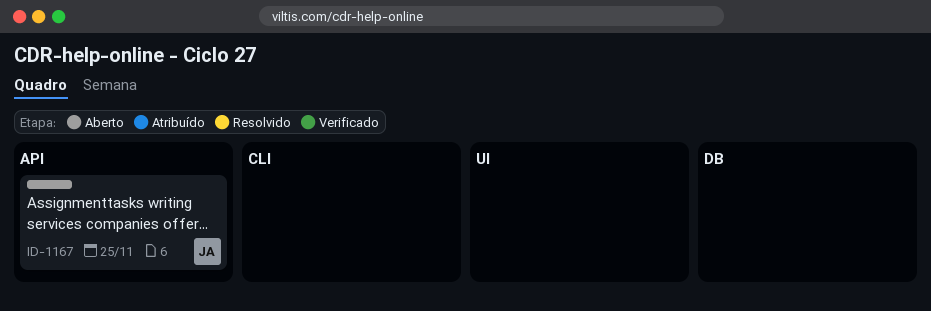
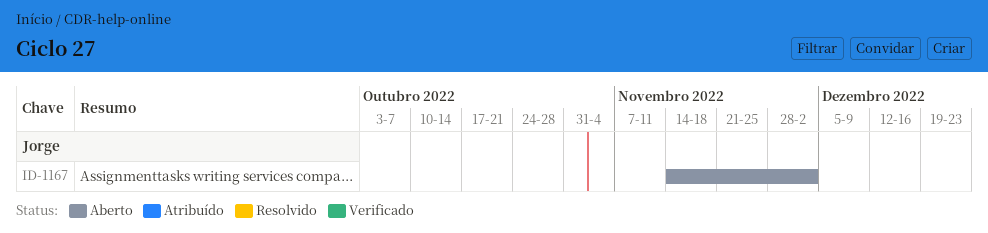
ID-1167, due: Nov 25 -> Dec 2

